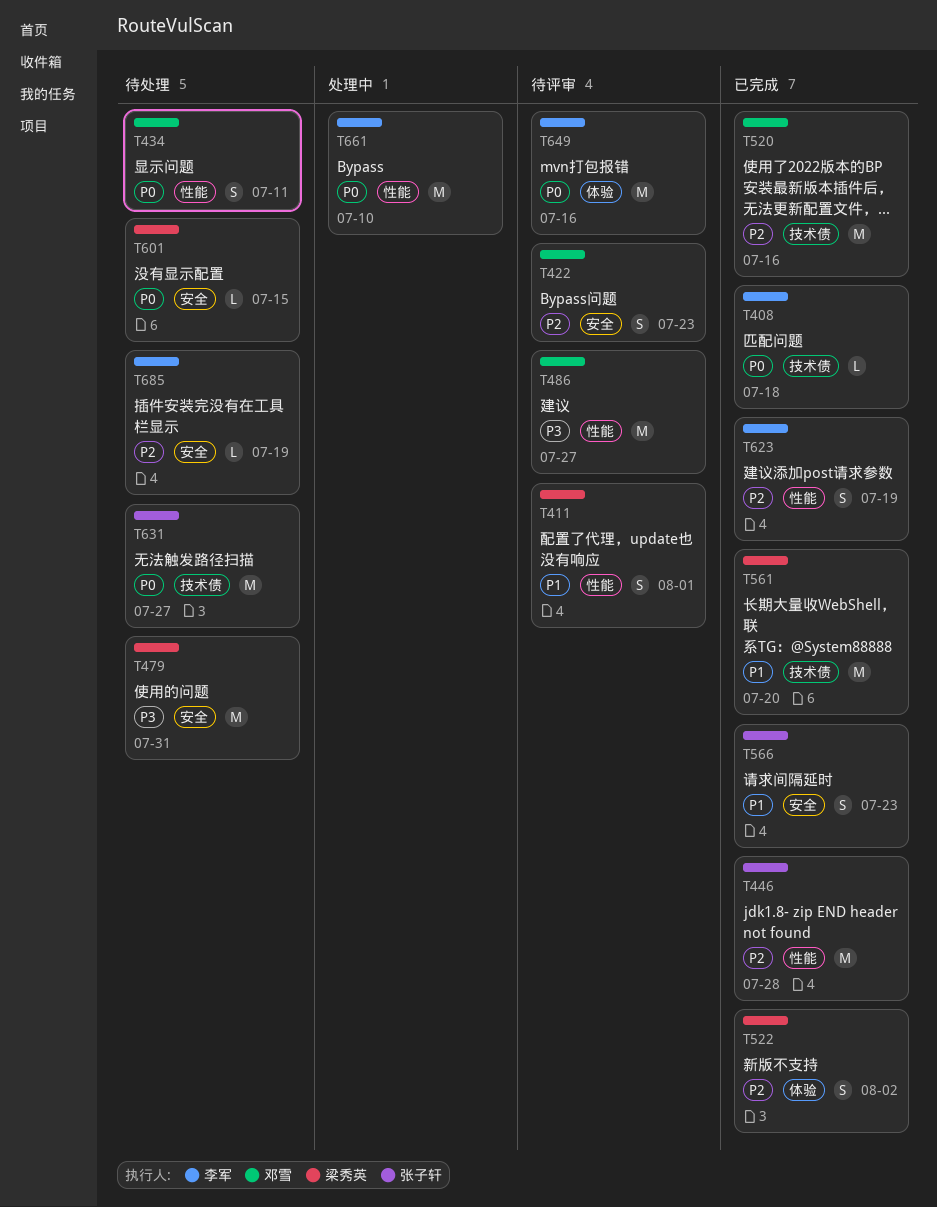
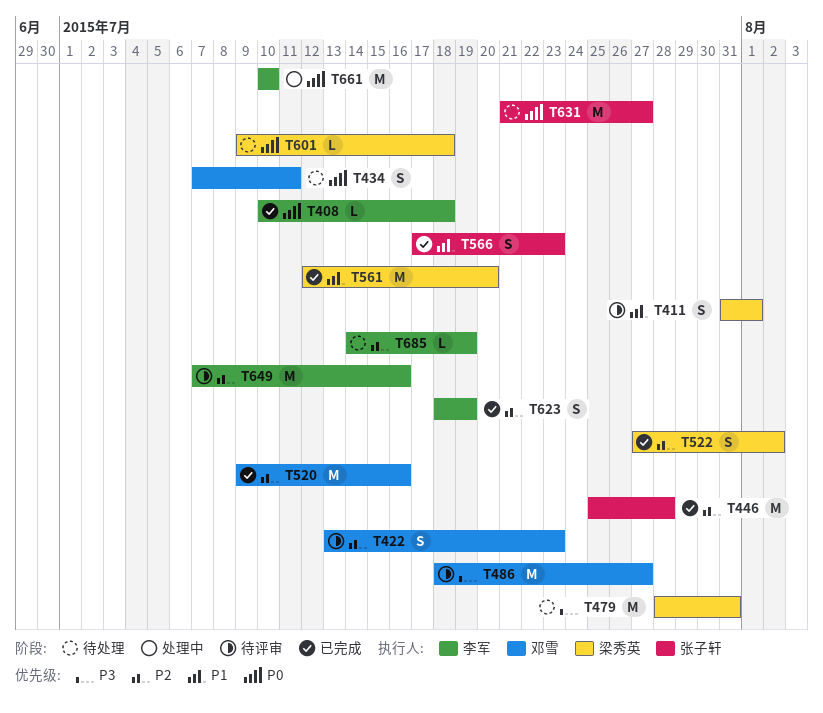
T601, due: Jul 15 -> Jul 18
T649, priority: P0 -> P2

